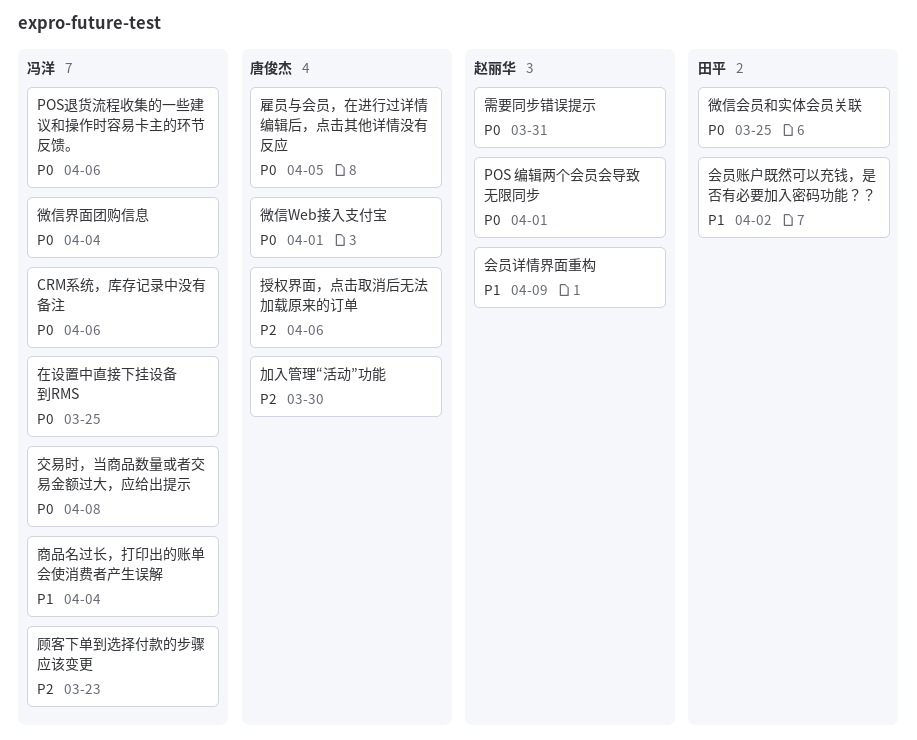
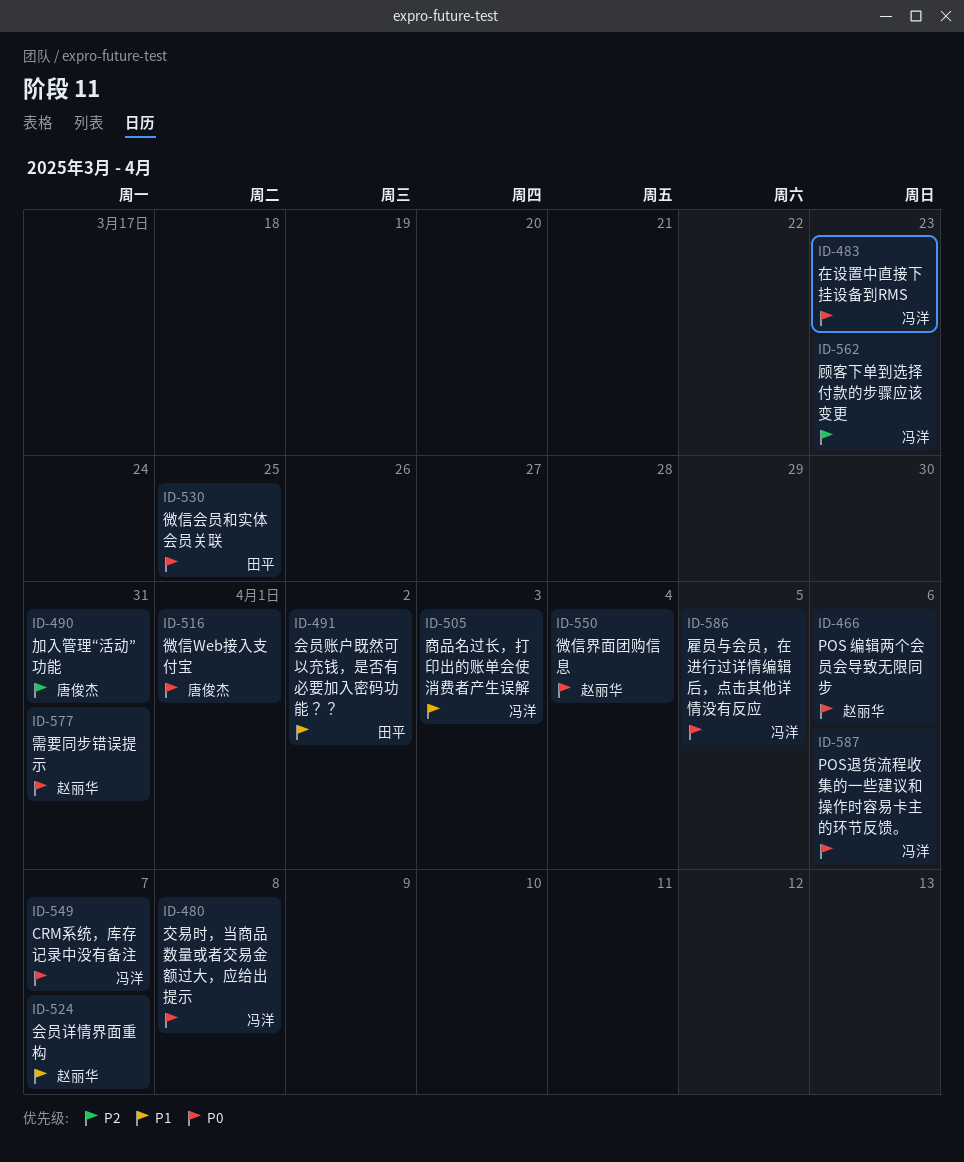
CRM系统，库存记录中没有备注, due: Apr 6 -> Apr 7
POS 编辑两个会员会导致无限同步, due: Apr 1 -> Apr 6
会员详情界面重构, due: Apr 9 -> Apr 7
加入管理“活动”功能, due: Mar 30 -> Mar 31
商品名过长，打印出的账单会使消费者产生误解, due: Apr 4 -> Apr 3
在设置中直接下挂设备到RMS, due: Mar 25 -> Mar 23
微信界面团购信息, owner: 冯洋 -> 赵丽华
授权界面，点击取消后无法加载原来的订单: present -> none
雇员与会员，在进行过详情编辑后，点击其他详情没有反应, owner: 唐俊杰 -> 冯洋

